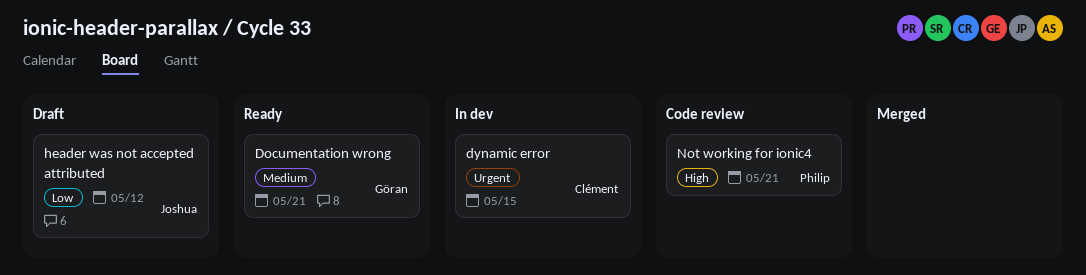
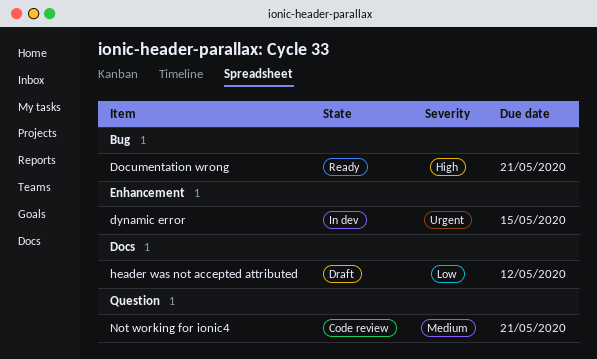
Documentation wrong, priority: Medium -> High
Not working for ionic4, priority: High -> Medium

